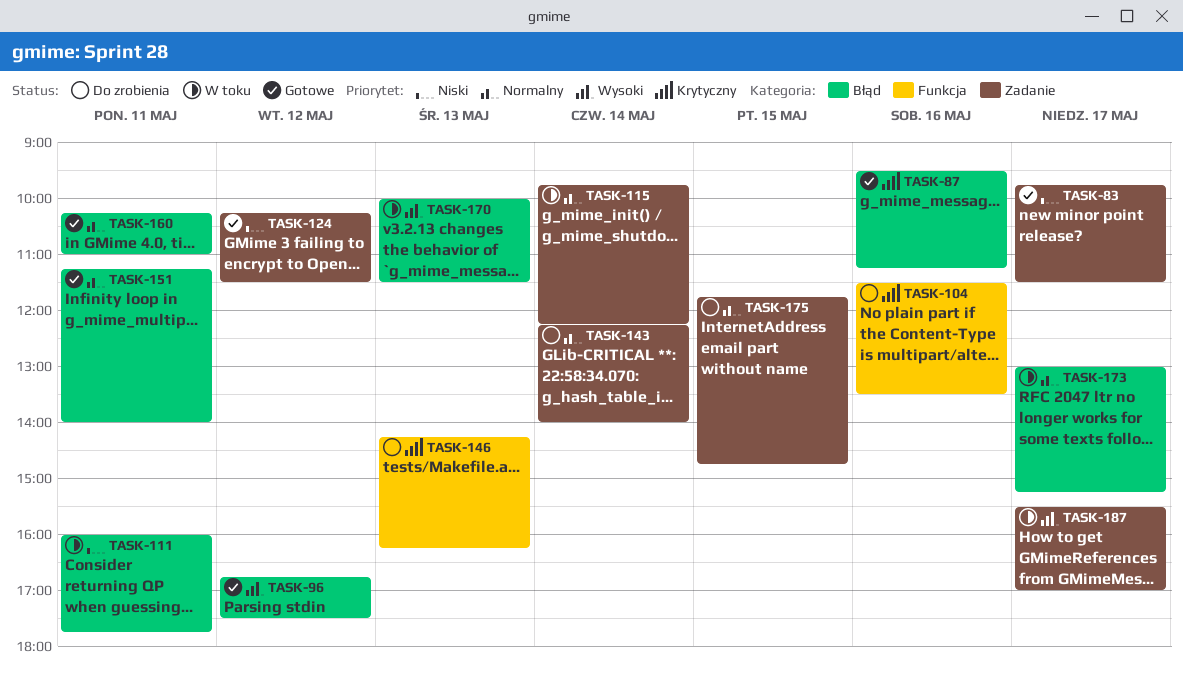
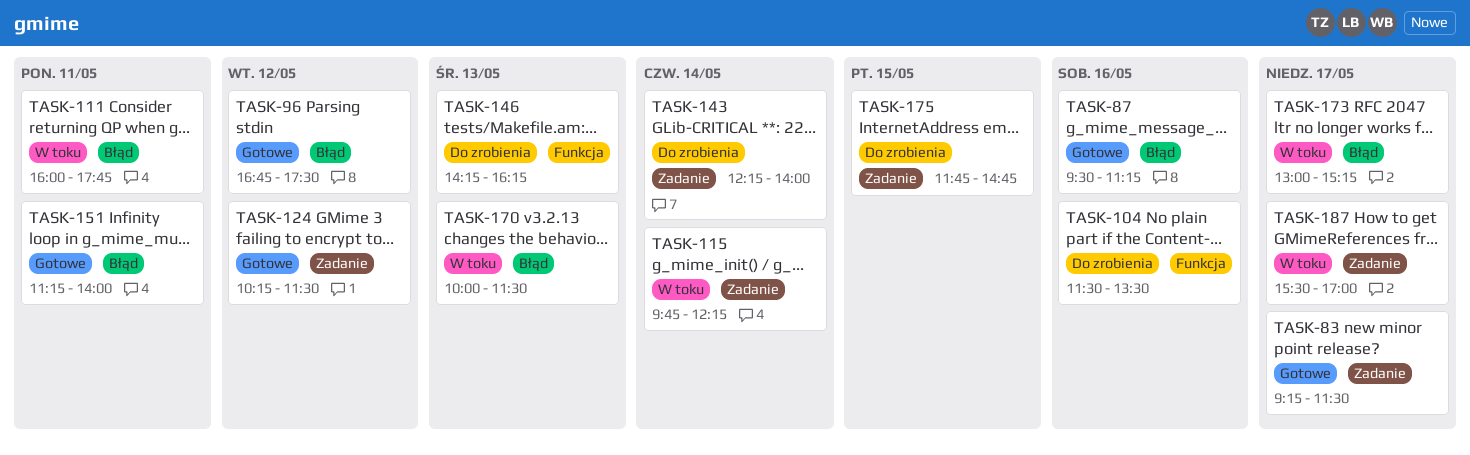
TASK-83, begins: 09:45 -> 09:15
TASK-160: present -> none

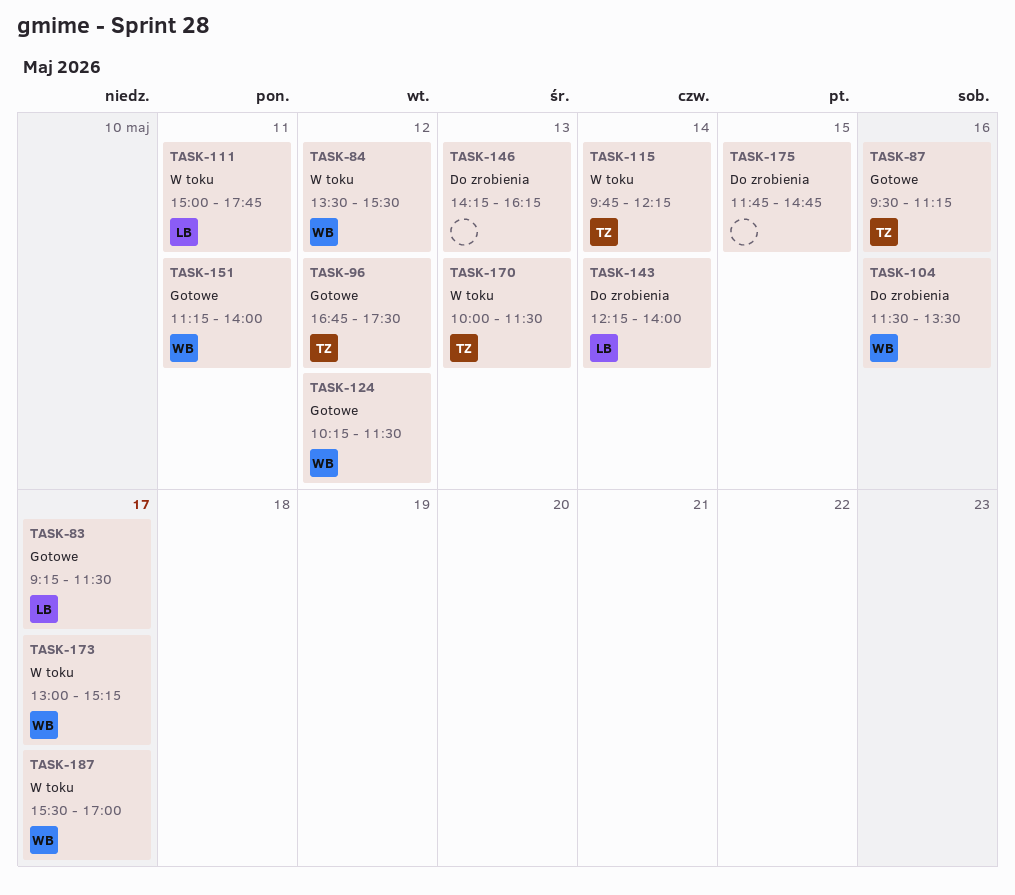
TASK-84: none -> present
TASK-111, begins: 16:00 -> 15:00

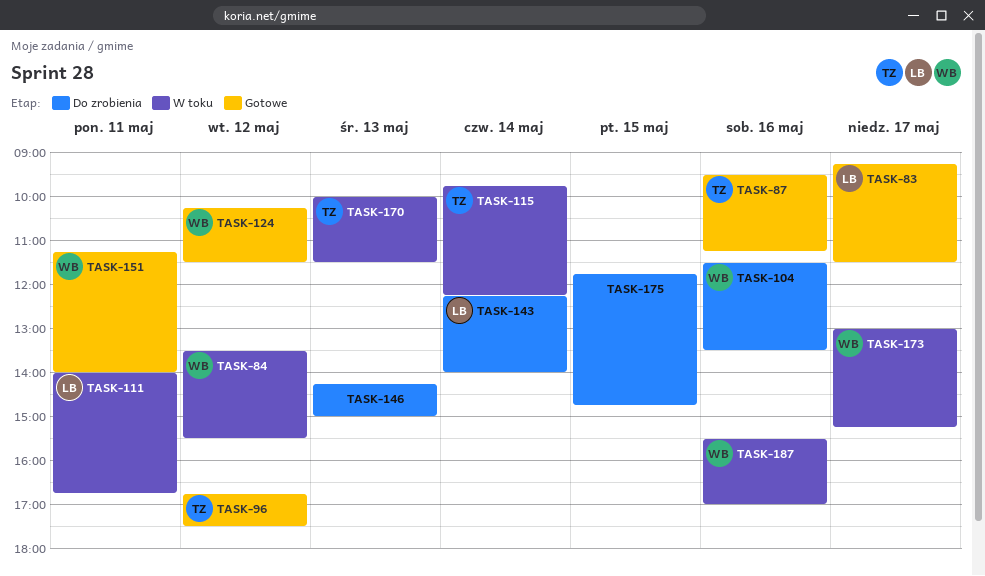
TASK-111, begins: 15:00 -> 14:00
TASK-111, ends: 17:45 -> 16:45
TASK-146, ends: 16:15 -> 15:00
TASK-187, day: May 17 -> May 16

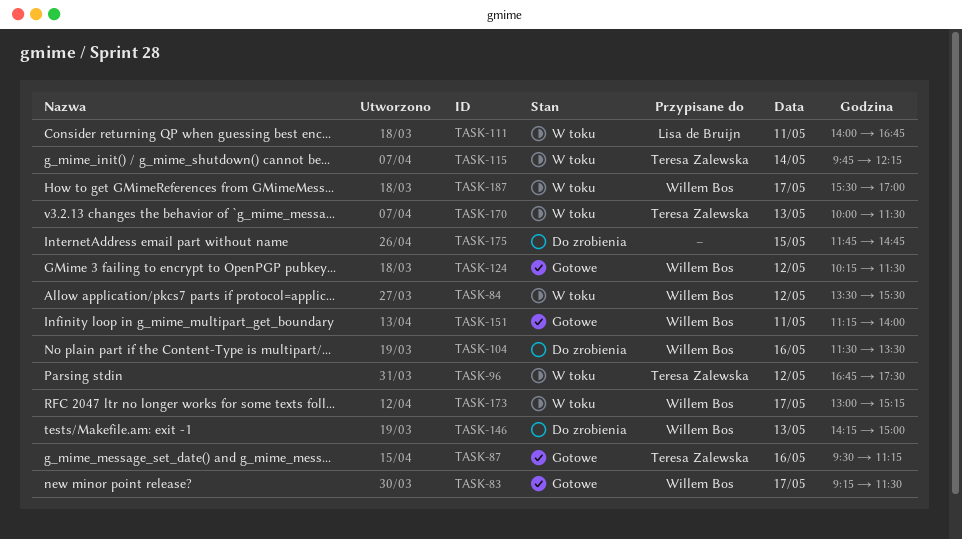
TASK-83, owner: Lisa de Bruijn -> Willem Bos
TASK-96, status: Gotowe -> W toku
TASK-143: present -> none
TASK-146, owner: none -> Willem Bos
TASK-187, day: May 16 -> May 17

